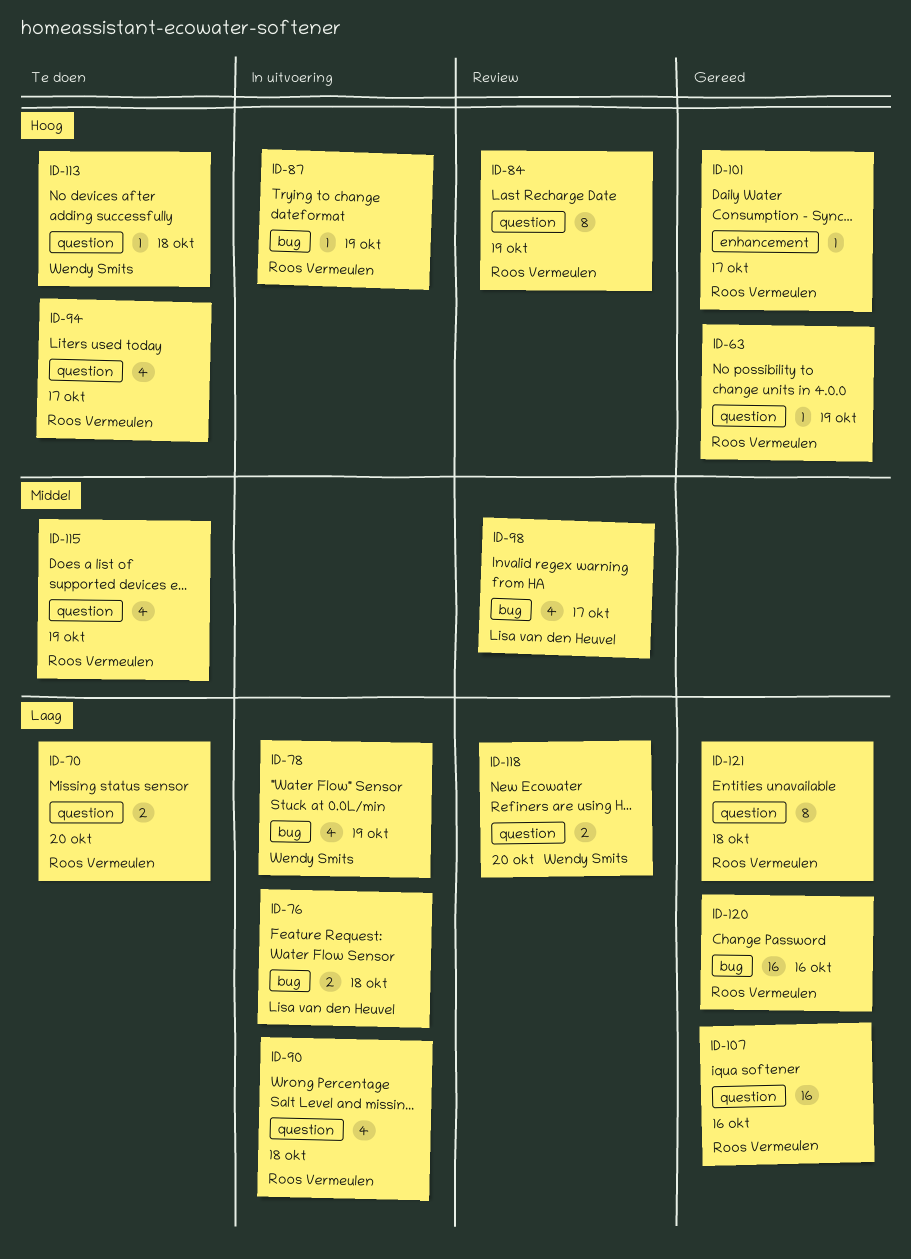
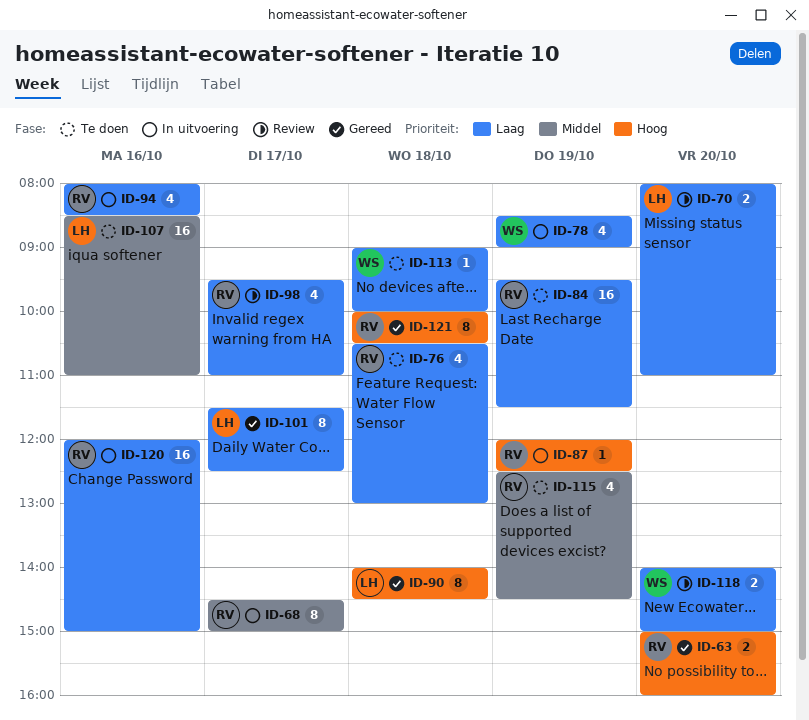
ID-63, estimate: 1 -> 2
ID-63, day: Oct 19 -> Oct 20
ID-68: none -> present
ID-70, status: Te doen -> Review
ID-70, owner: Roos Vermeulen -> Lisa van den Heuvel
ID-76, status: In uitvoering -> Te doen
ID-76, owner: Lisa van den Heuvel -> Roos Vermeulen
ID-76, estimate: 2 -> 4
ID-84, status: Review -> Te doen
ID-84, priority: Hoog -> Laag
ID-84, estimate: 8 -> 16
ID-90, status: In uitvoering -> Gereed
ID-90, owner: Roos Vermeulen -> Lisa van den Heuvel
ID-90, priority: Laag -> Hoog
ID-90, estimate: 4 -> 8
ID-94, status: Te doen -> In uitvoering
ID-94, priority: Hoog -> Laag
ID-94, day: Oct 17 -> Oct 16
ID-98, owner: Lisa van den Heuvel -> Roos Vermeulen
ID-98, priority: Middel -> Laag
ID-101, owner: Roos Vermeulen -> Lisa van den Heuvel
ID-101, priority: Hoog -> Laag
ID-101, estimate: 1 -> 8
ID-107, status: Gereed -> Te doen
ID-107, owner: Roos Vermeulen -> Lisa van den Heuvel
ID-107, priority: Laag -> Middel
ID-113, priority: Hoog -> Laag
ID-120, status: Gereed -> In uitvoering
ID-121, priority: Laag -> Hoog

